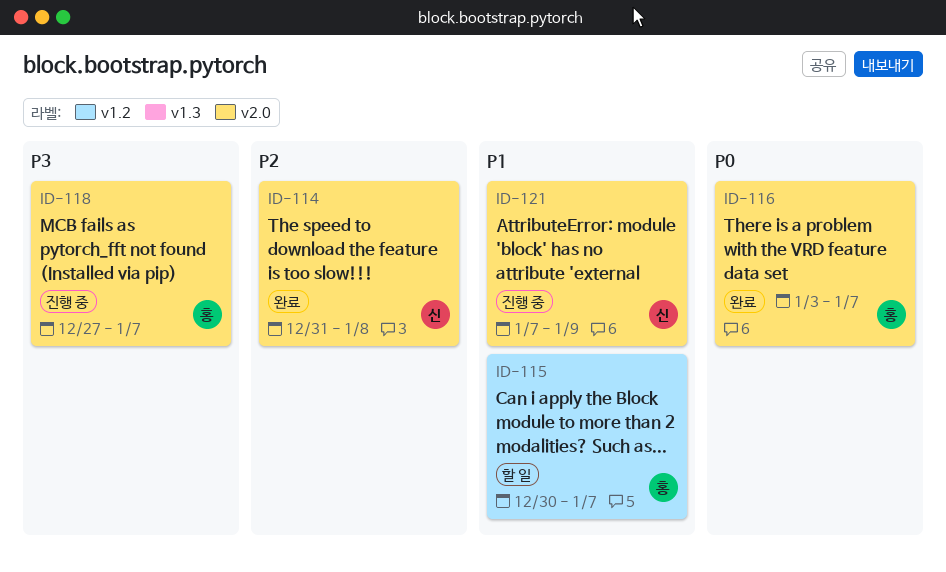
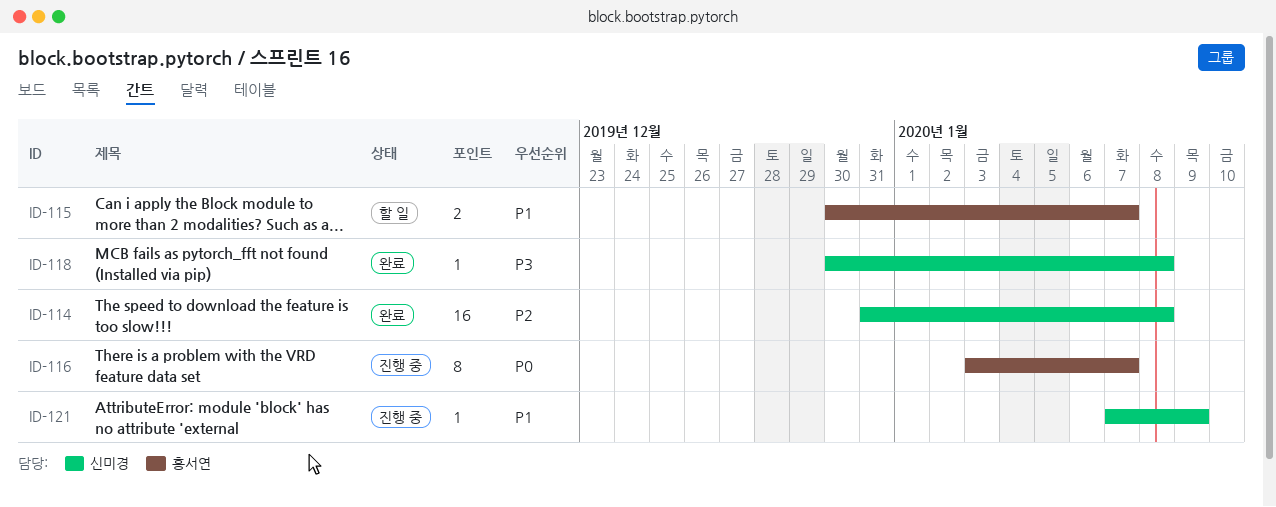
ID-116, status: 완료 -> 진행 중
ID-118, status: 진행 중 -> 완료
ID-118, owner: 홍서연 -> 신미경
ID-118, start: Dec 27 -> Dec 30
ID-118, due: Jan 7 -> Jan 8

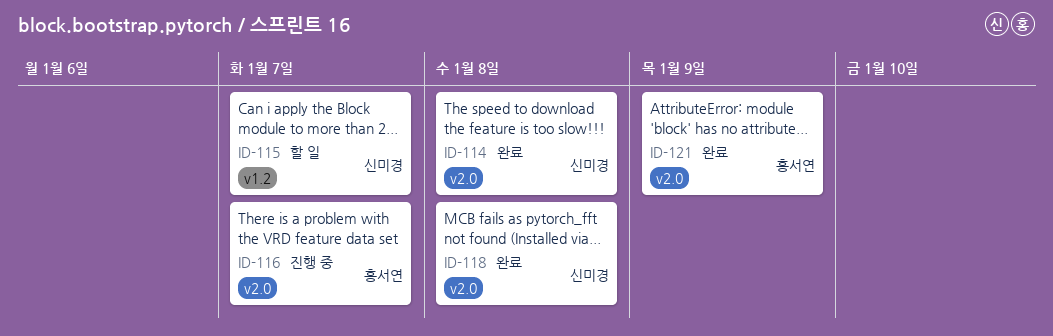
ID-115, owner: 홍서연 -> 신미경
ID-121, status: 진행 중 -> 완료
ID-121, owner: 신미경 -> 홍서연

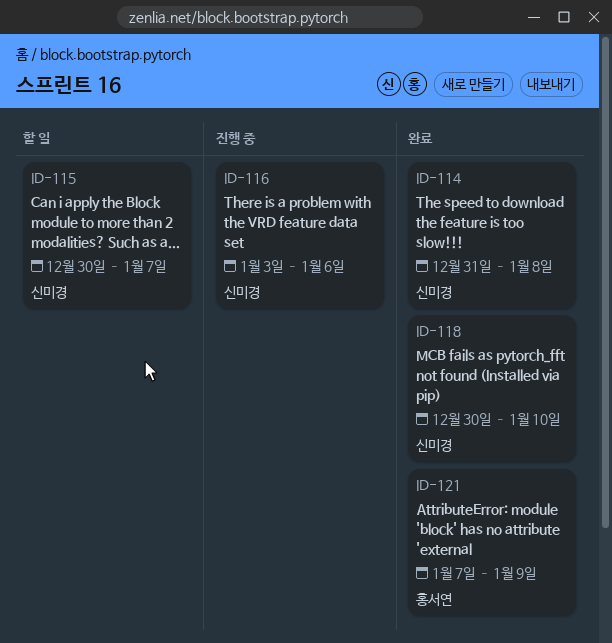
ID-116, owner: 홍서연 -> 신미경
ID-116, due: Jan 7 -> Jan 6
ID-118, due: Jan 8 -> Jan 10

